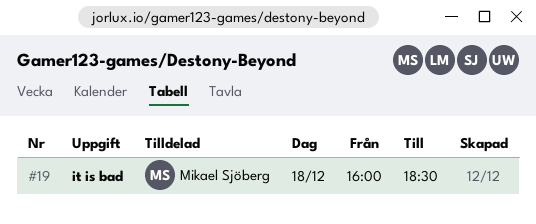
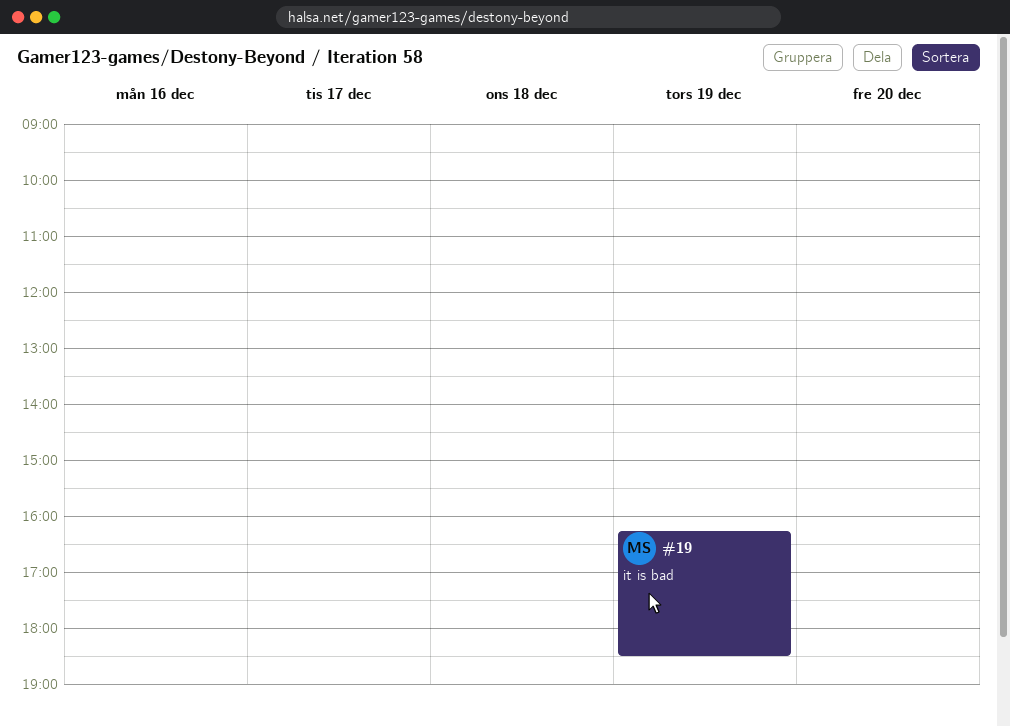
#19, day: Dec 18 -> Dec 19
#19, begins: 16:00 -> 16:15

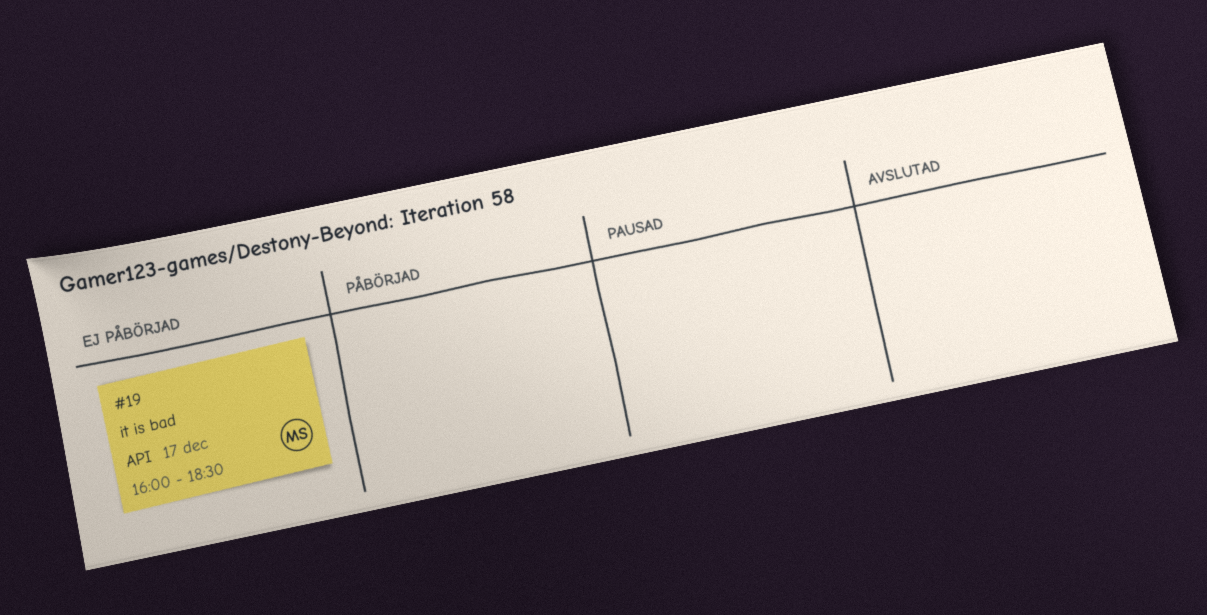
#19, day: Dec 19 -> Dec 17
#19, begins: 16:15 -> 16:00

